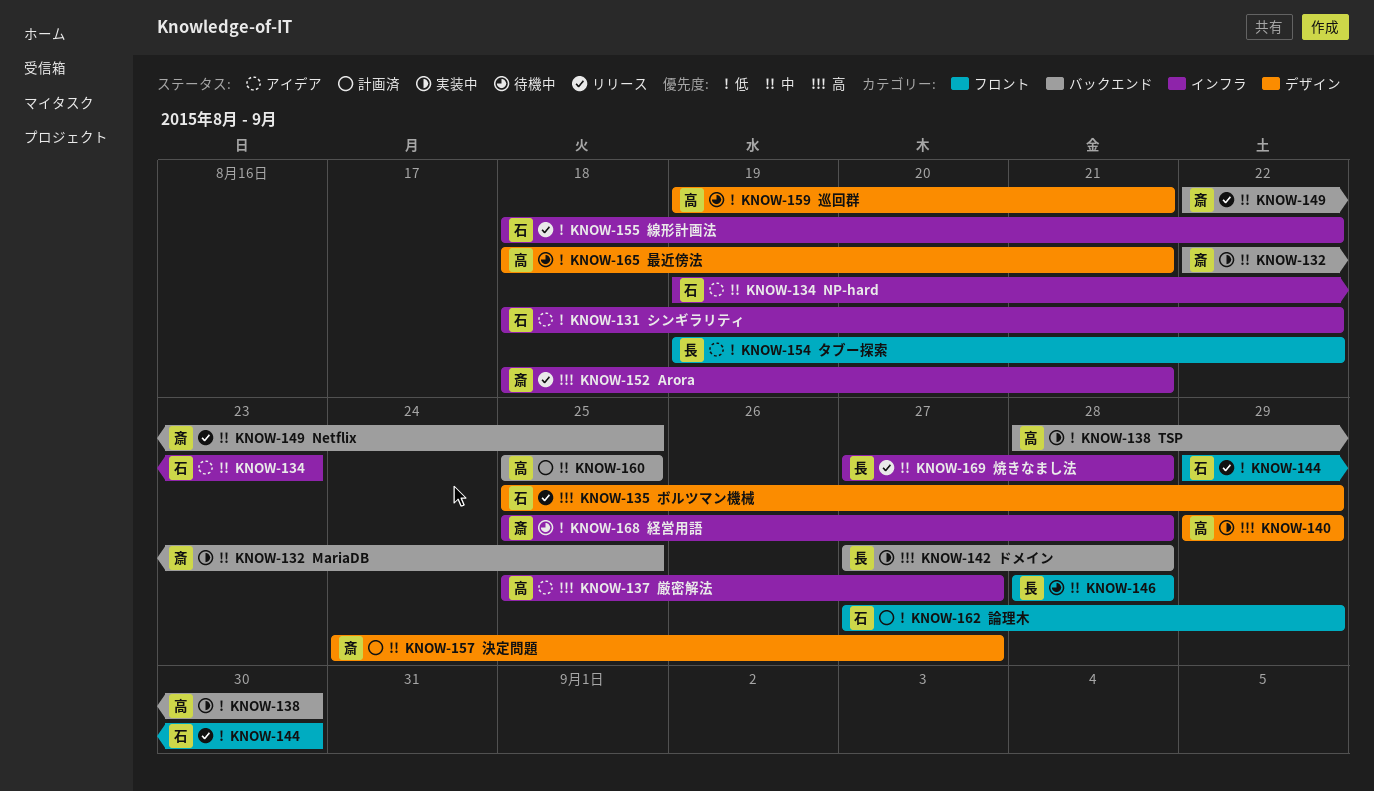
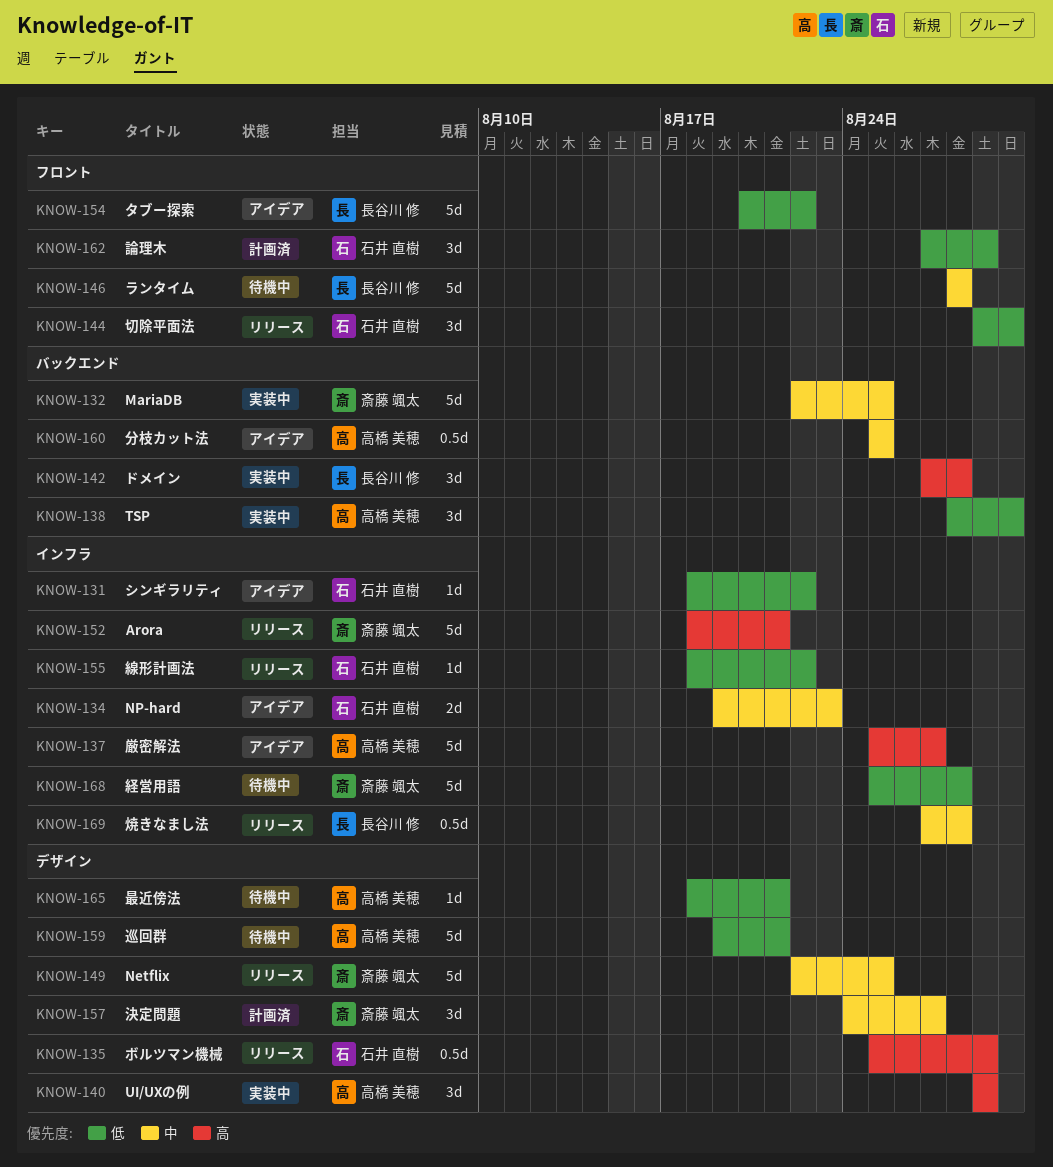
KNOW-149, label: バックエンド -> デザイン
KNOW-154, start: Aug 19 -> Aug 20
KNOW-160, status: 計画済 -> アイデア

